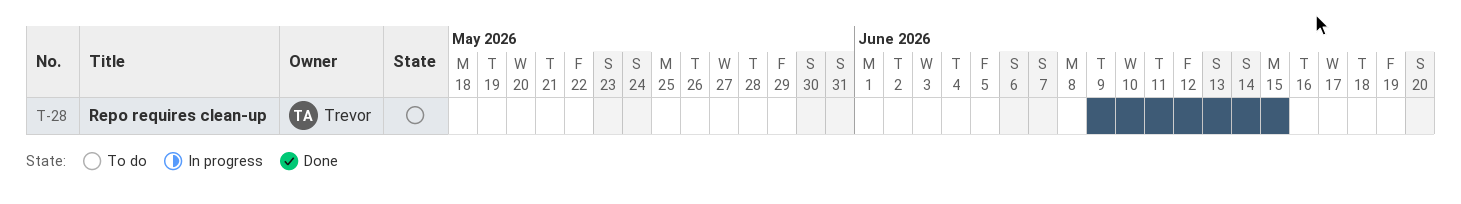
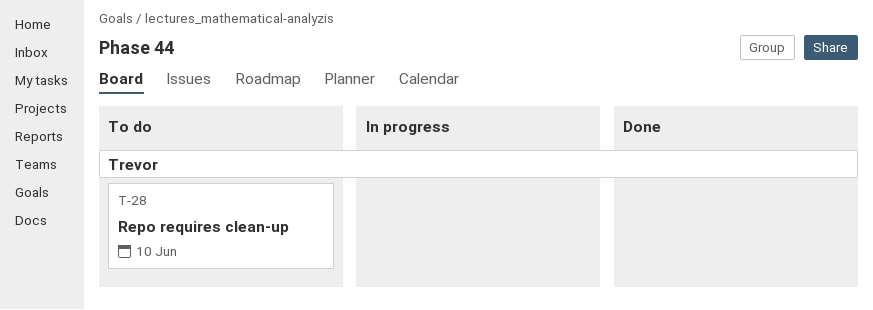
T-28, due: Jun 15 -> Jun 10

